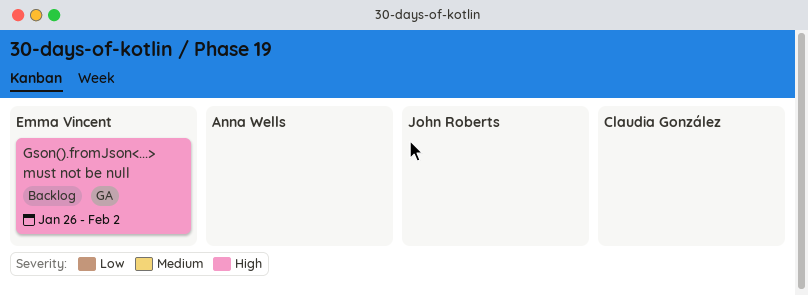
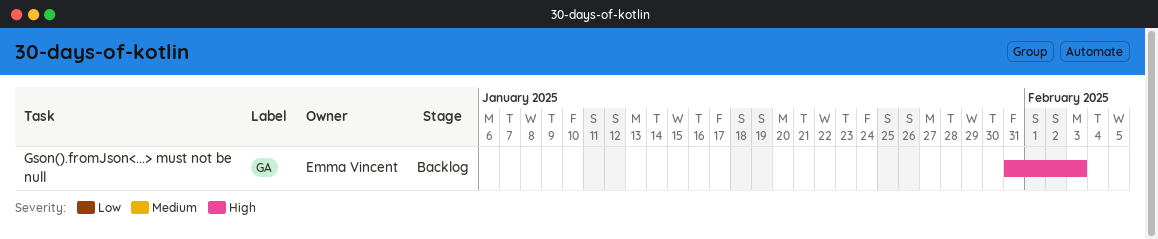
Gson().fromJson<...> must not be null, start: Jan 26 -> Jan 31
Gson().fromJson<...> must not be null, due: Feb 2 -> Feb 3

